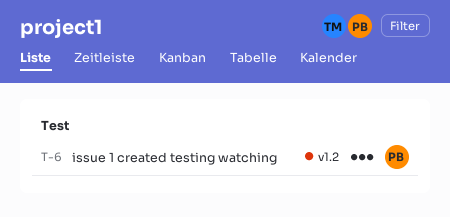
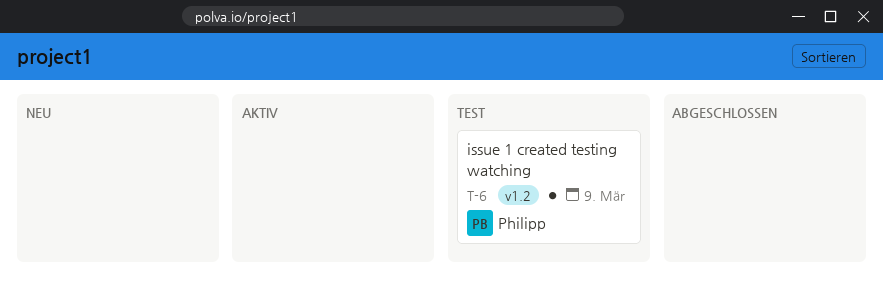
T-6, estimate: 3 -> 1

